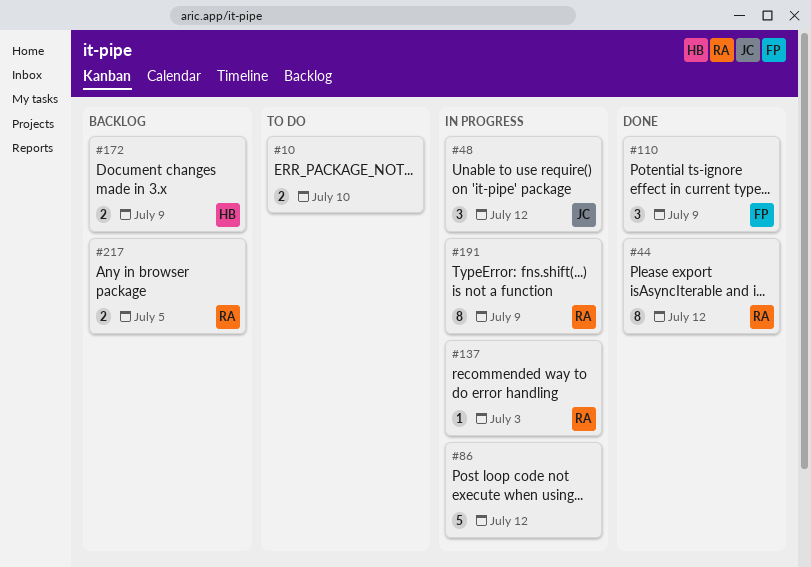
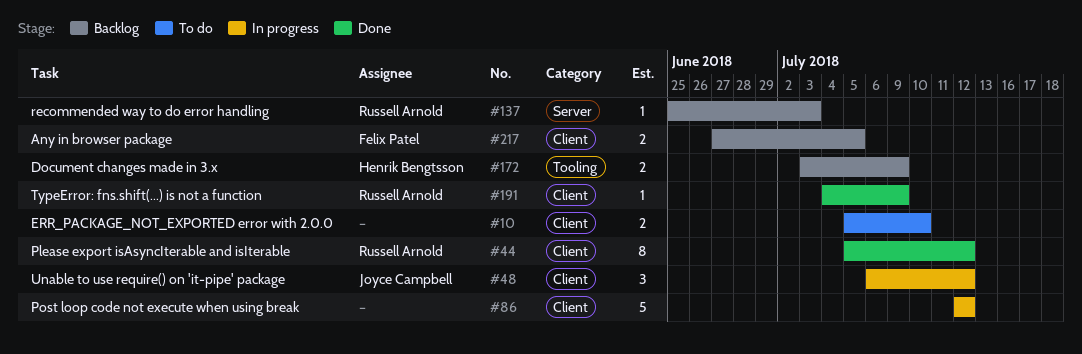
#110: present -> none
#137, status: In progress -> Backlog
#191, status: In progress -> Done
#191, estimate: 8 -> 1
#217, owner: Russell Arnold -> Felix Patel

